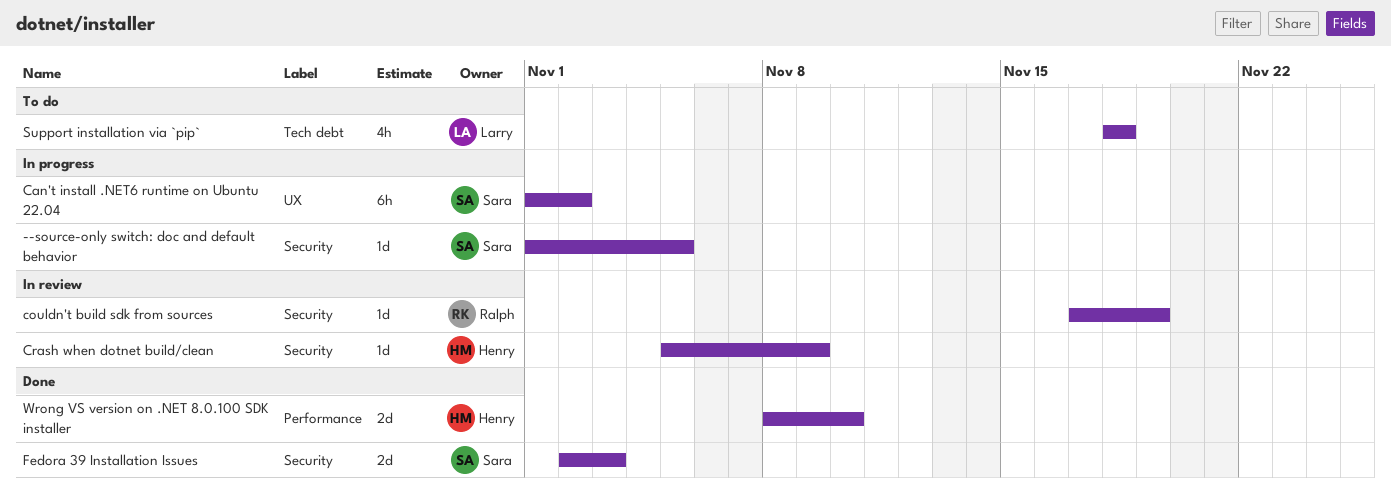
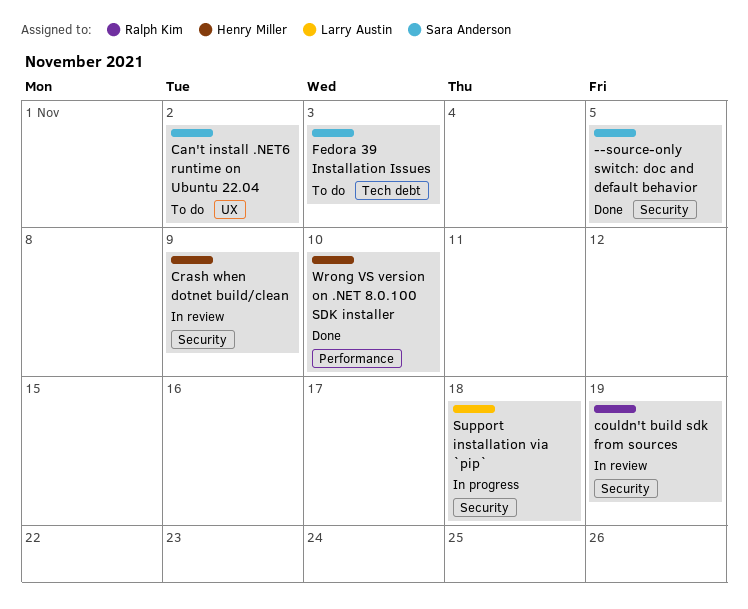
--source-only switch: doc and default behavior, status: In progress -> Done
Can't install .NET6 runtime on Ubuntu 22.04, status: In progress -> To do
Fedora 39 Installation Issues, status: Done -> To do
Fedora 39 Installation Issues, label: Security -> Tech debt
Support installation via `pip`, status: To do -> In progress
Support installation via `pip`, label: Tech debt -> Security

